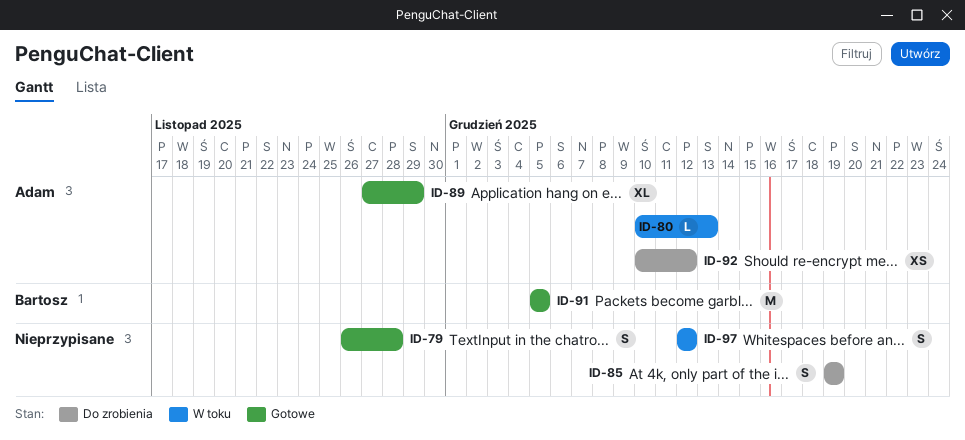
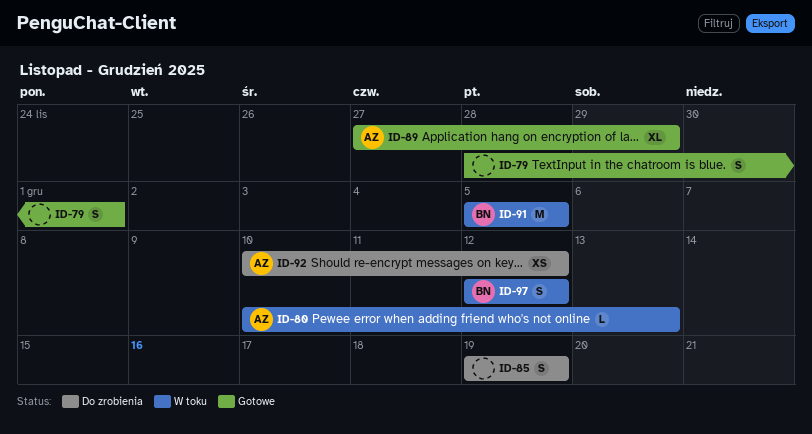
ID-79, start: Nov 26 -> Nov 28
ID-79, due: Nov 28 -> Dec 1
ID-91, status: Gotowe -> W toku
ID-97, owner: none -> Bartosz

